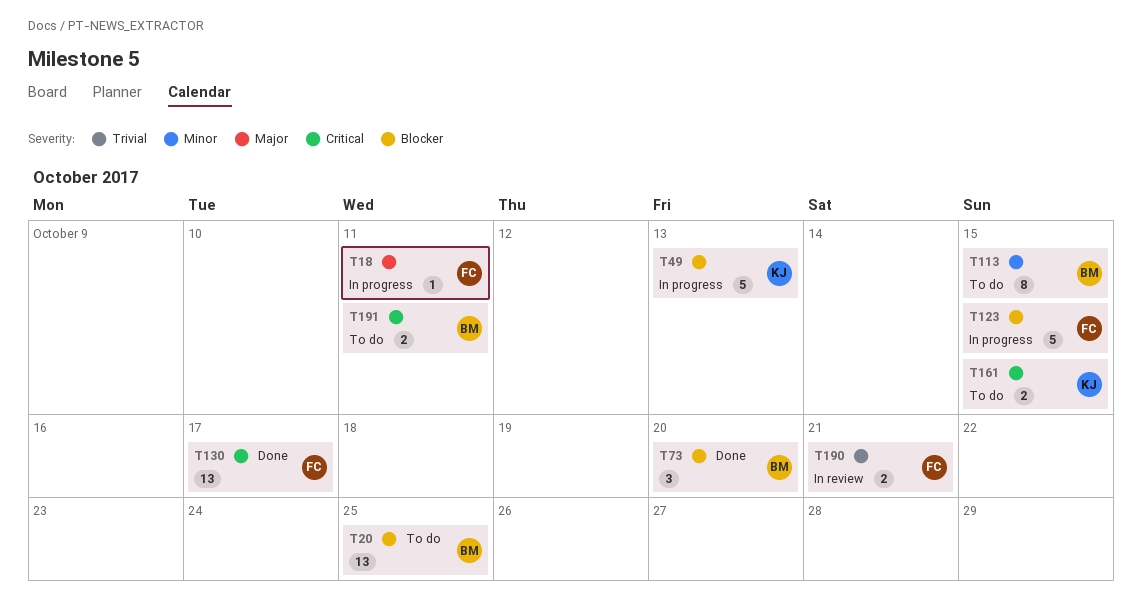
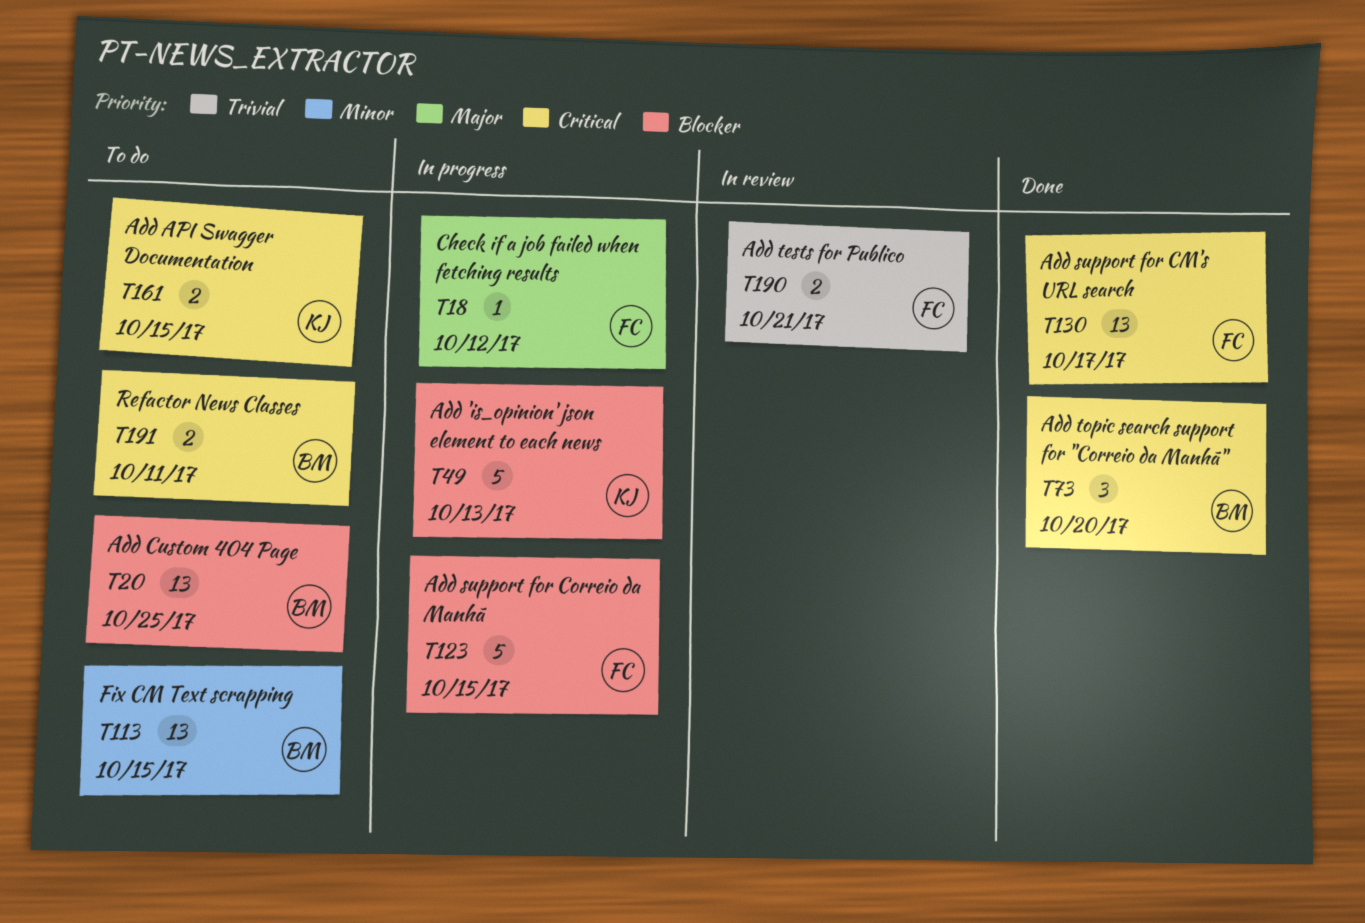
T18, due: Oct 11 -> Oct 12
T73, priority: Blocker -> Critical
T113, estimate: 8 -> 13

